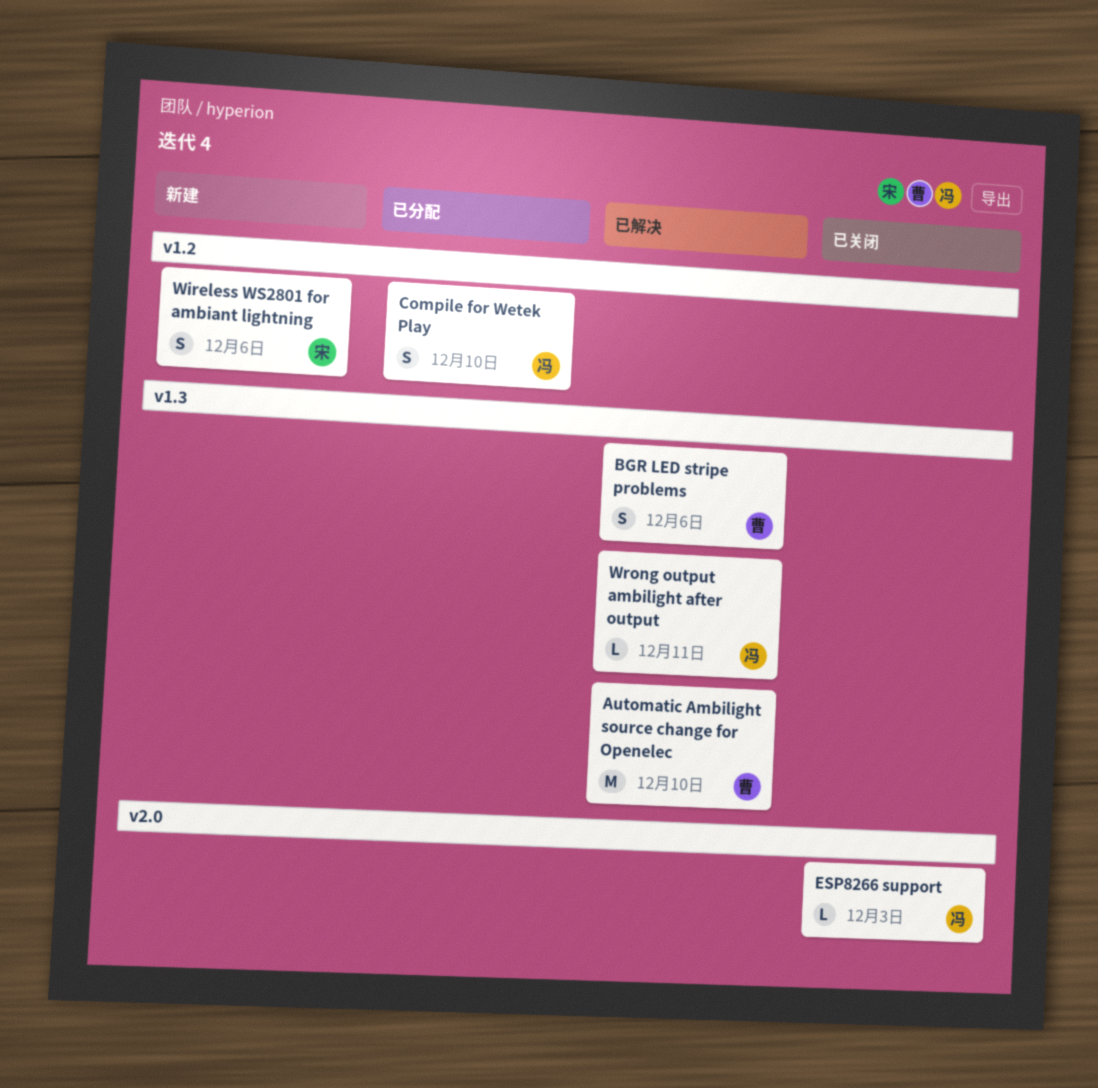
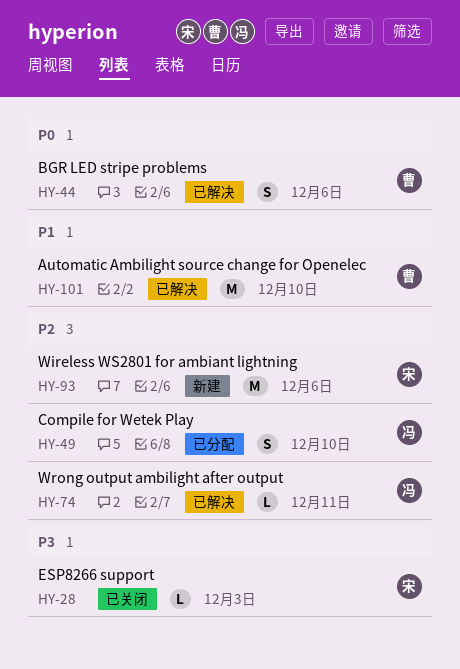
ESP8266 support, owner: 冯 -> 宋
Wireless WS2801 for ambiant lightning, estimate: S -> M

